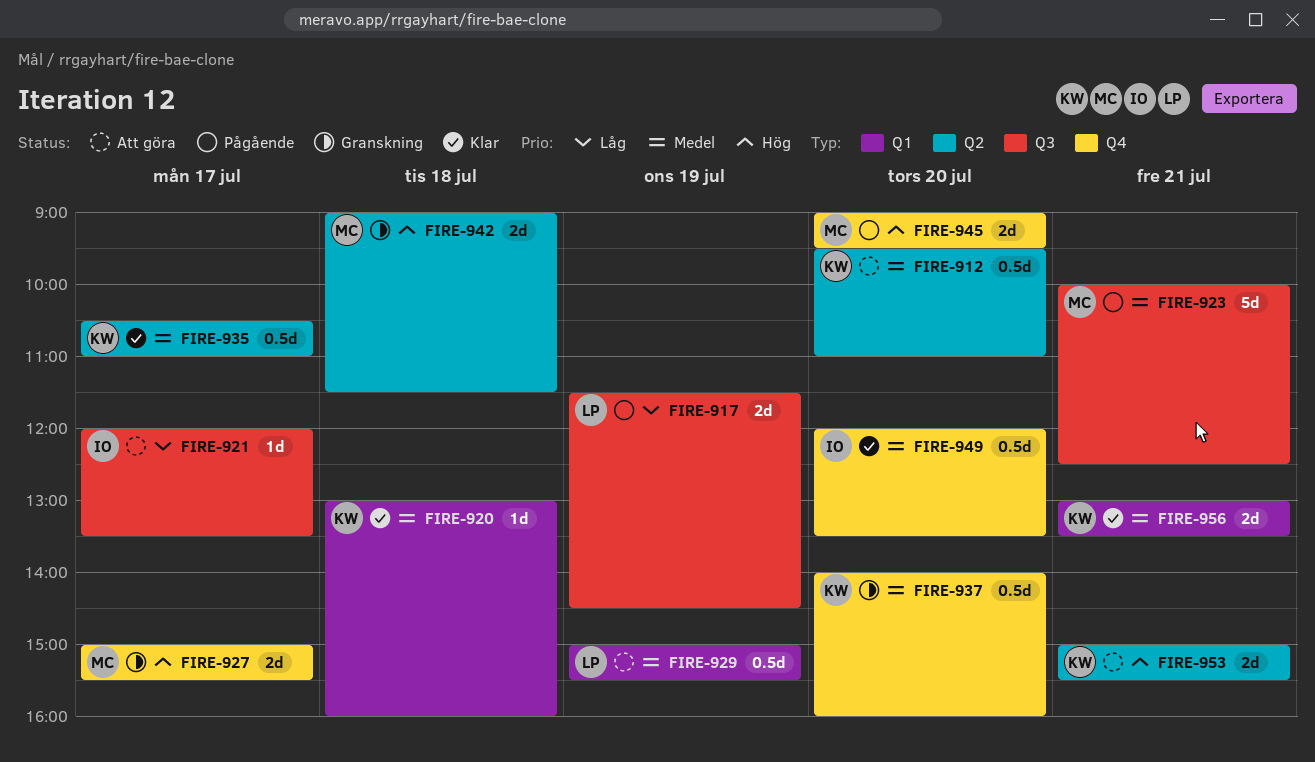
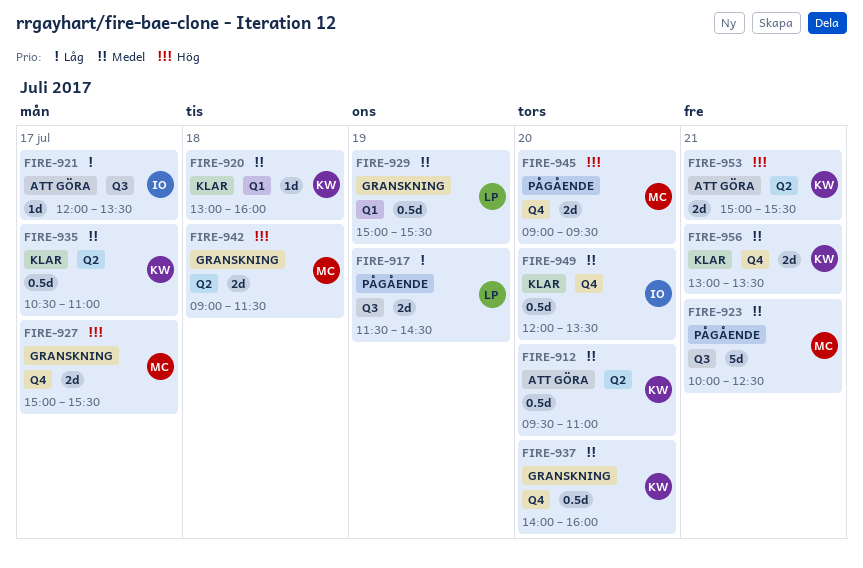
FIRE-929, status: Att göra -> Granskning
FIRE-956, label: Q1 -> Q4

